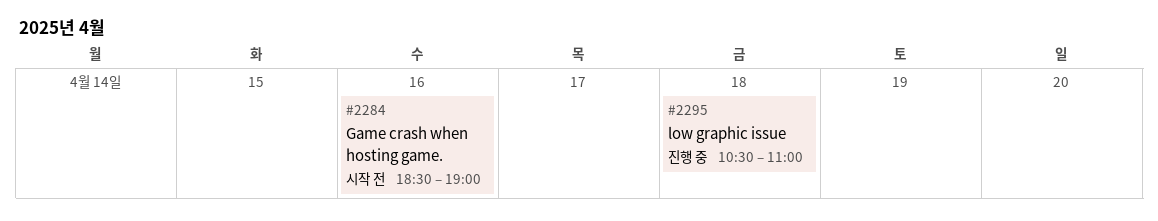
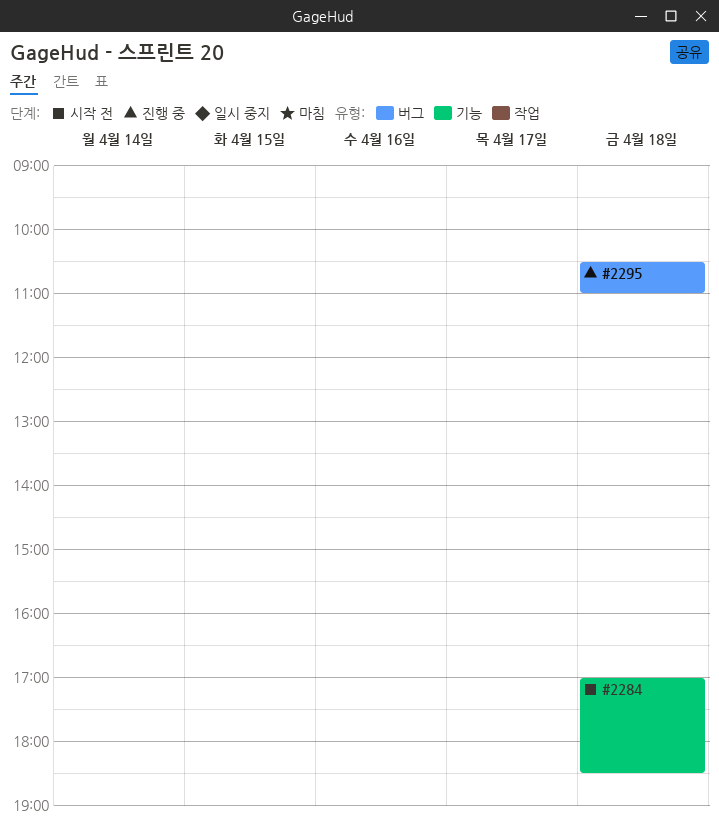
#2284, day: Apr 16 -> Apr 18
#2284, begins: 18:30 -> 17:00
#2284, ends: 19:00 -> 18:30

